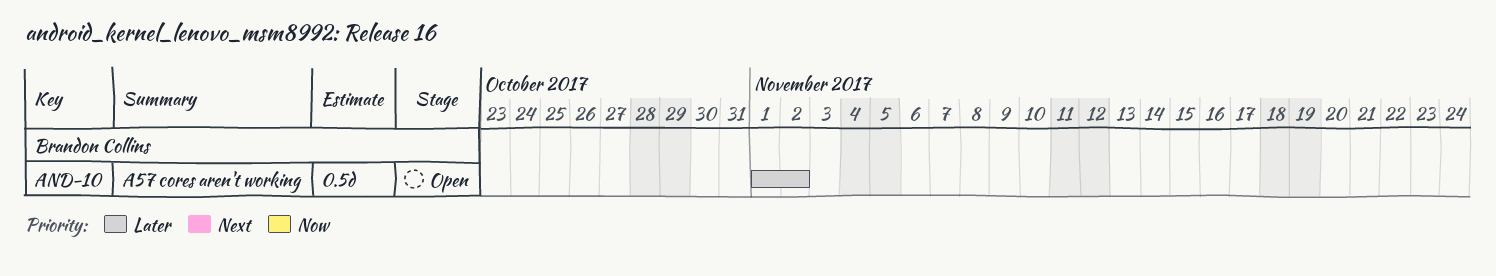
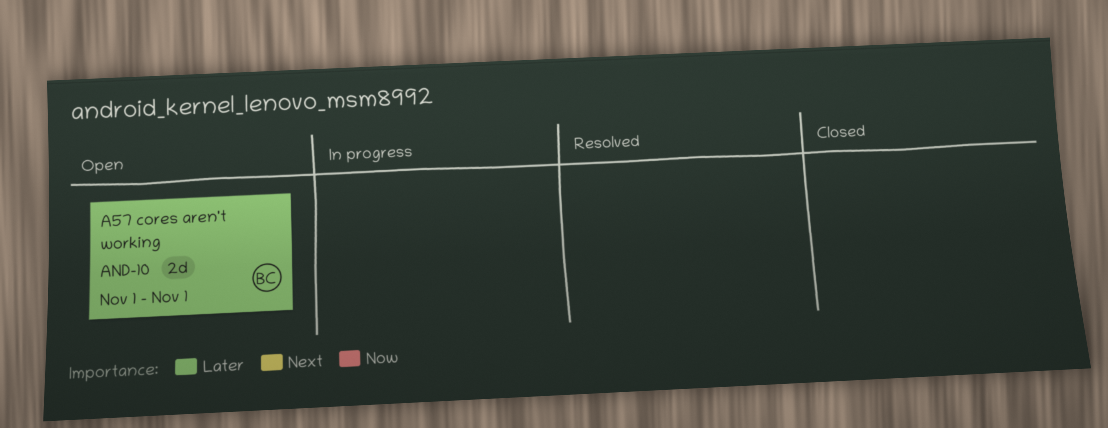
AND-10, estimate: 0.5d -> 2d
AND-10, due: Nov 2 -> Nov 1

